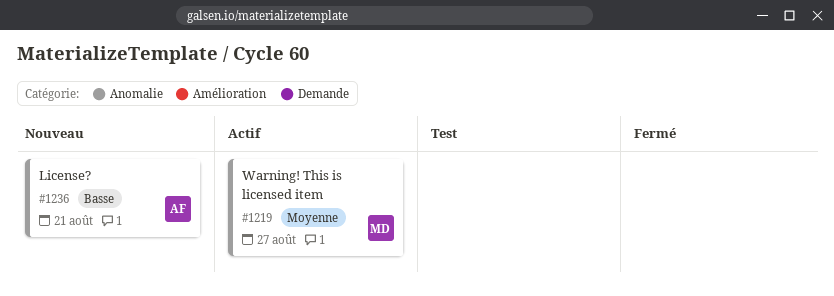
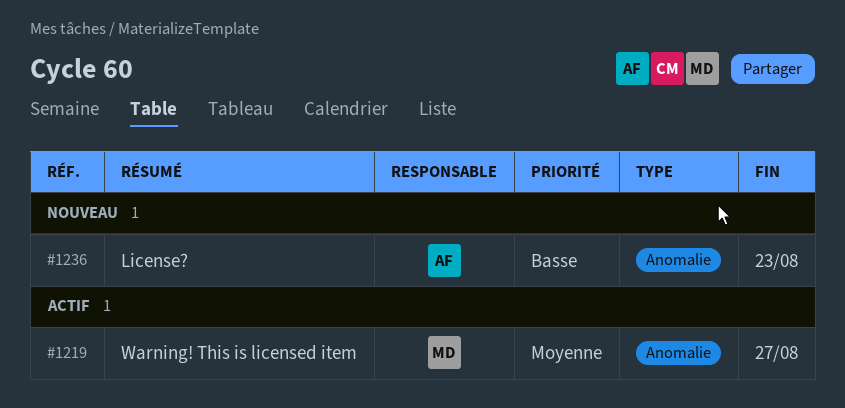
#1236, due: Aug 21 -> Aug 23

